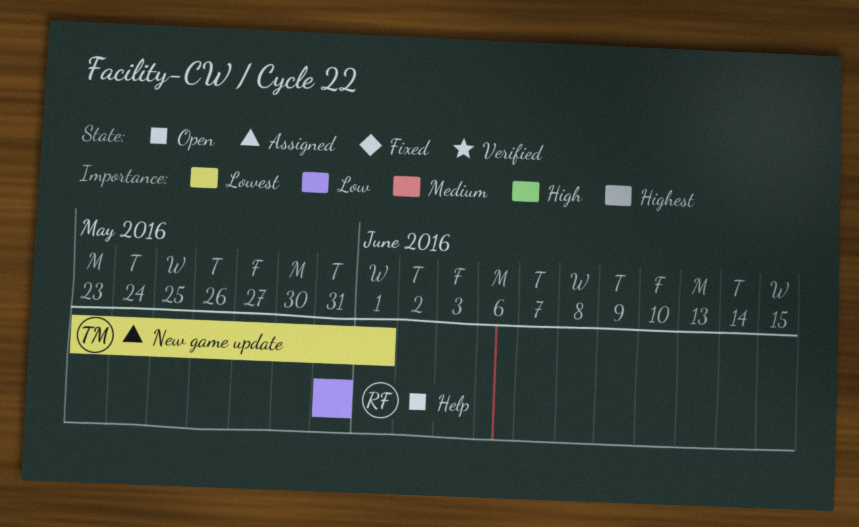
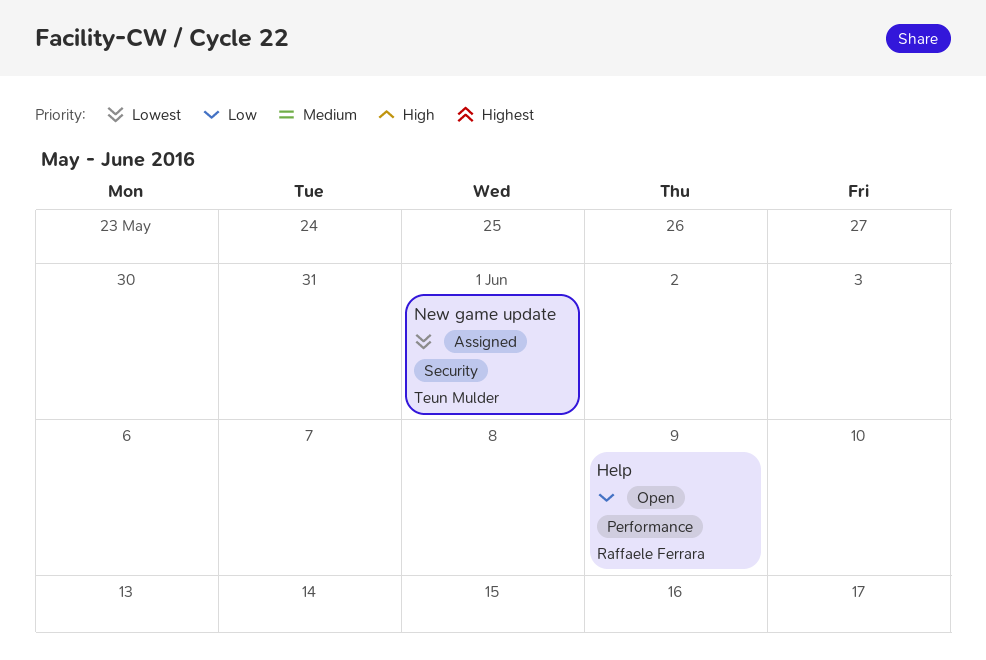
Help, due: May 31 -> Jun 9

